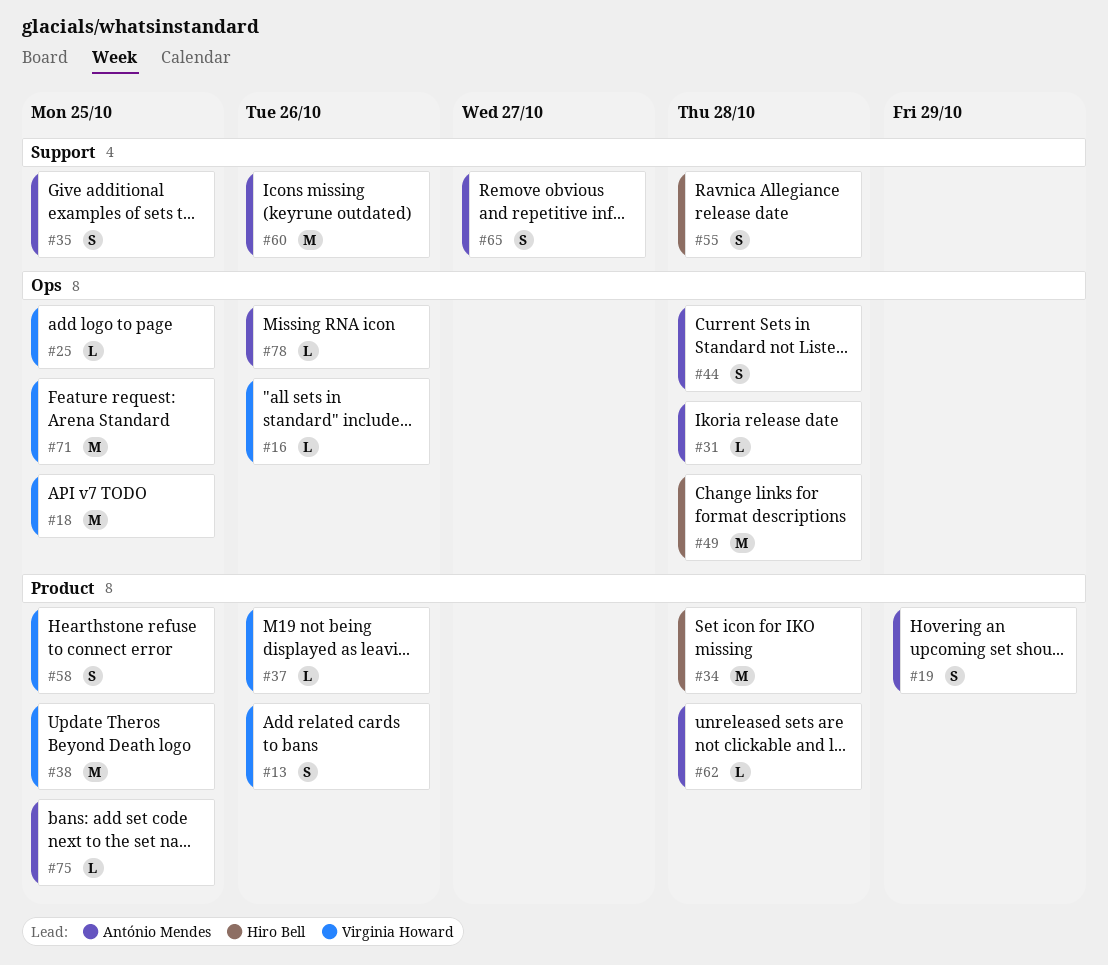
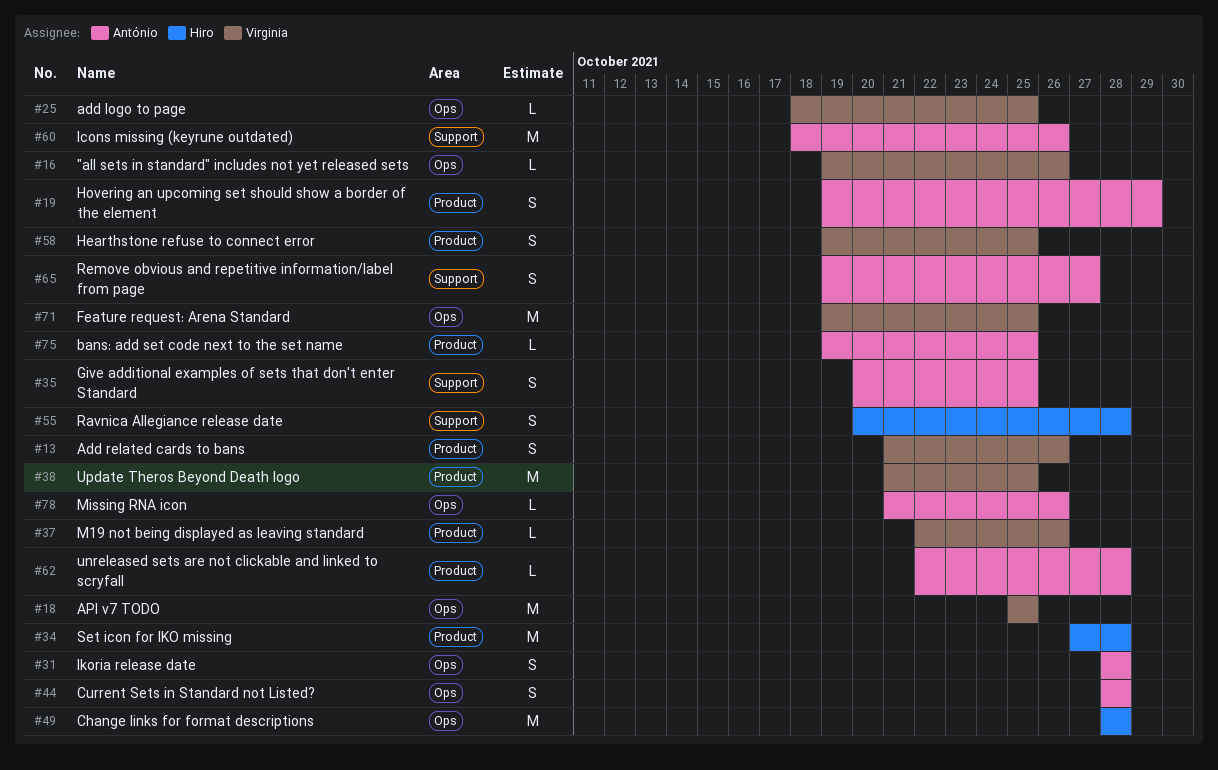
#31, estimate: L -> S

